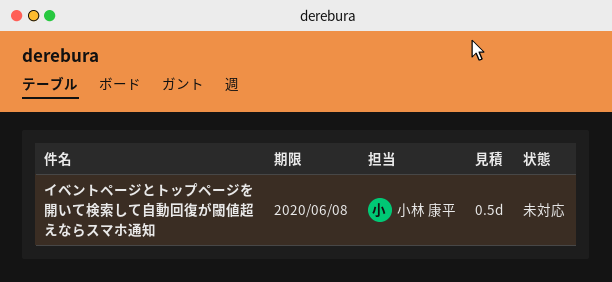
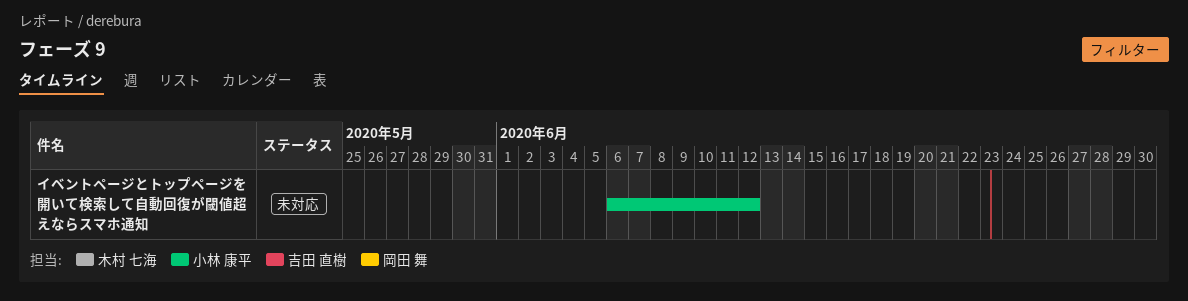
イベントページとトップページを開いて検索して自動回復が閾値超えならスマホ通知, due: Jun 8 -> Jun 12

